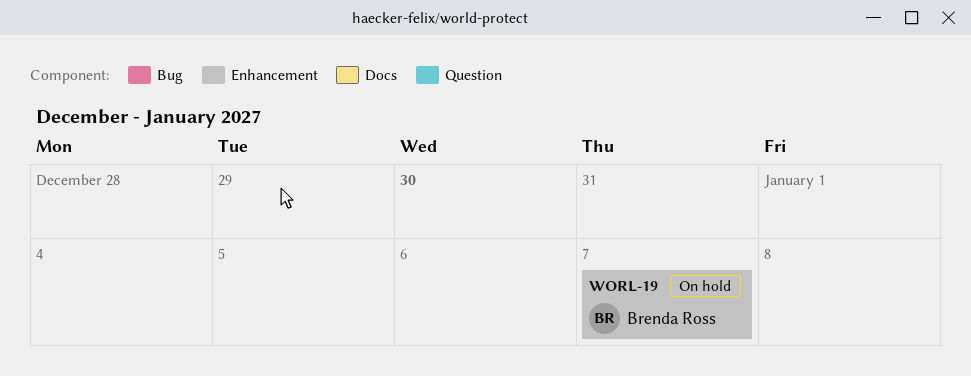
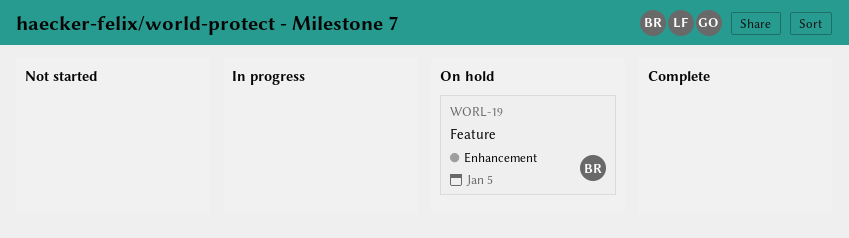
WORL-19, due: Jan 7 -> Jan 5

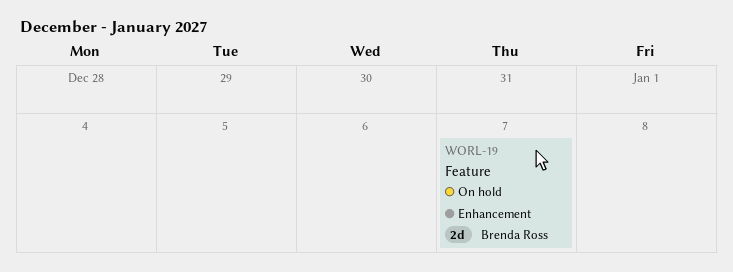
WORL-19, due: Jan 5 -> Jan 7

